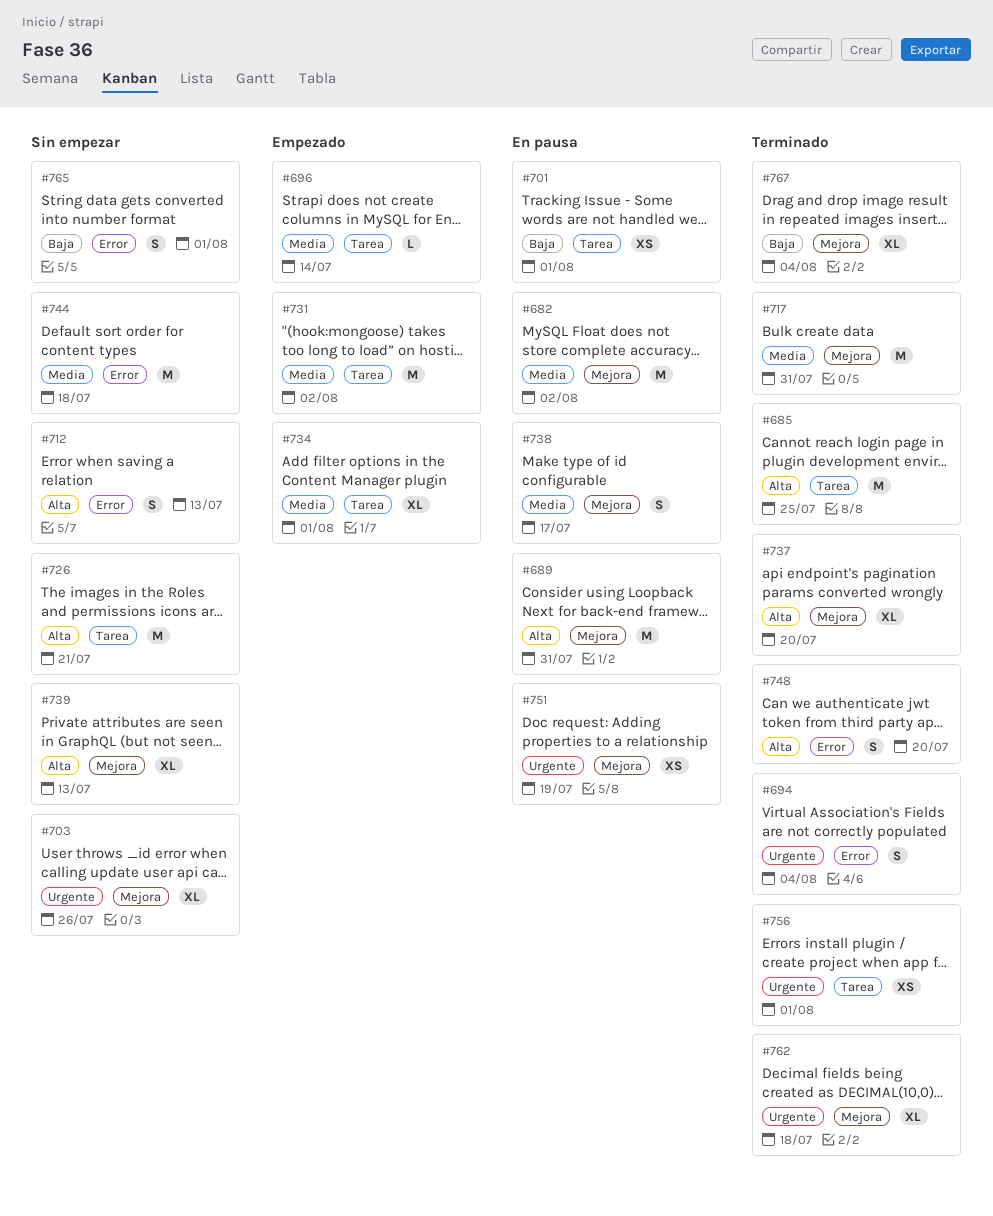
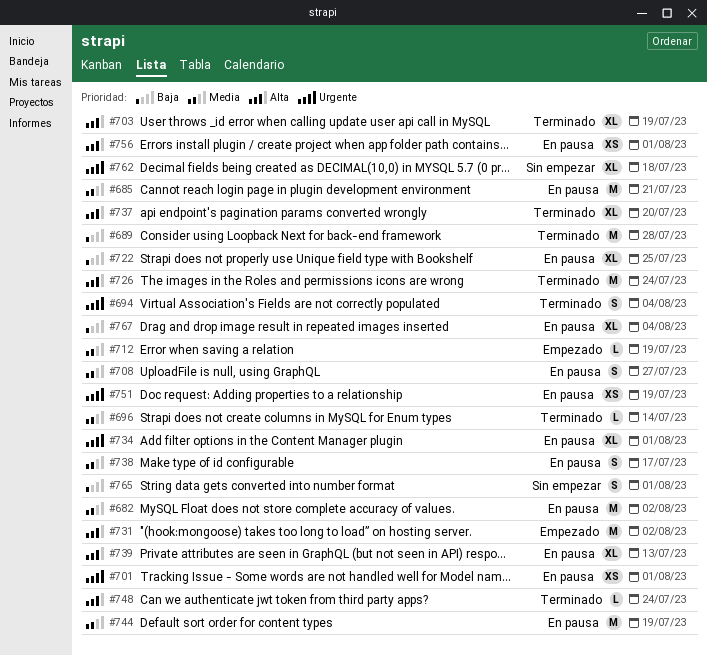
#685, status: Terminado -> En pausa
#685, priority: Alta -> Media
#685, due: Jul 25 -> Jul 21
#689, status: En pausa -> Terminado
#689, priority: Alta -> Baja
#689, due: Jul 31 -> Jul 28
#696, status: Empezado -> Terminado
#701, priority: Baja -> Urgente
#703, status: Sin empezar -> Terminado
#703, priority: Urgente -> Alta
#703, due: Jul 26 -> Jul 19
#708: none -> present
#712, status: Sin empezar -> Empezado
#712, priority: Alta -> Media
#712, estimate: S -> L
#712, due: Jul 13 -> Jul 19
#717: present -> none
#722: none -> present
#726, status: Sin empezar -> Terminado
#726, due: Jul 21 -> Jul 24
#731, priority: Media -> Alta
#734, status: Empezado -> En pausa
#734, priority: Media -> Urgente
#739, status: Sin empezar -> En pausa
#744, status: Sin empezar -> En pausa
#744, due: Jul 18 -> Jul 19
#748, estimate: S -> L
#748, due: Jul 20 -> Jul 24
#756, status: Terminado -> En pausa
#756, priority: Urgente -> Alta
#762, status: Terminado -> Sin empezar
#767, status: Terminado -> En pausa

